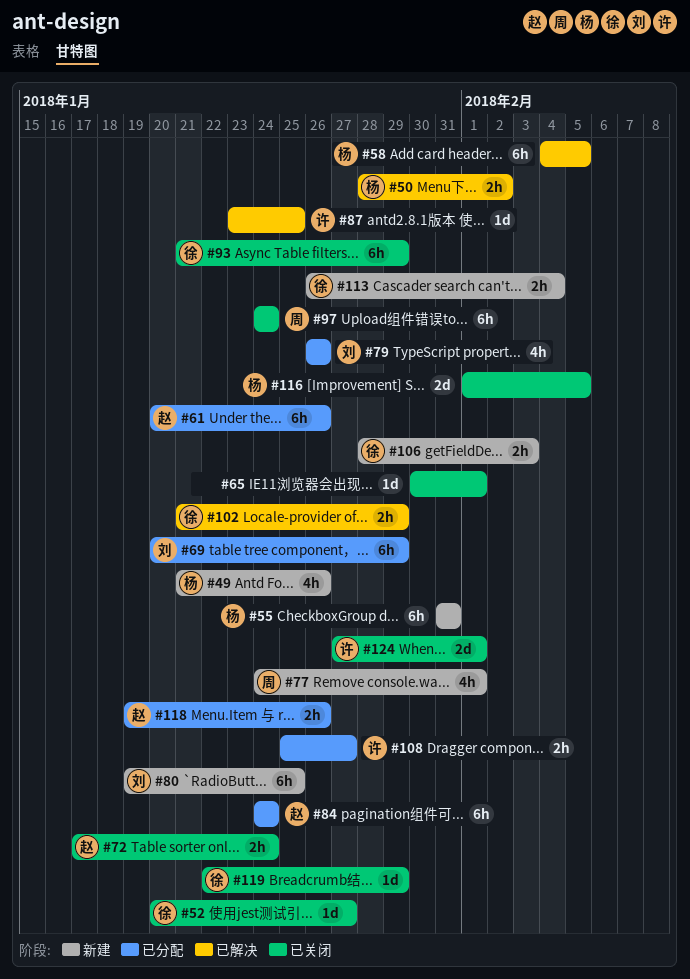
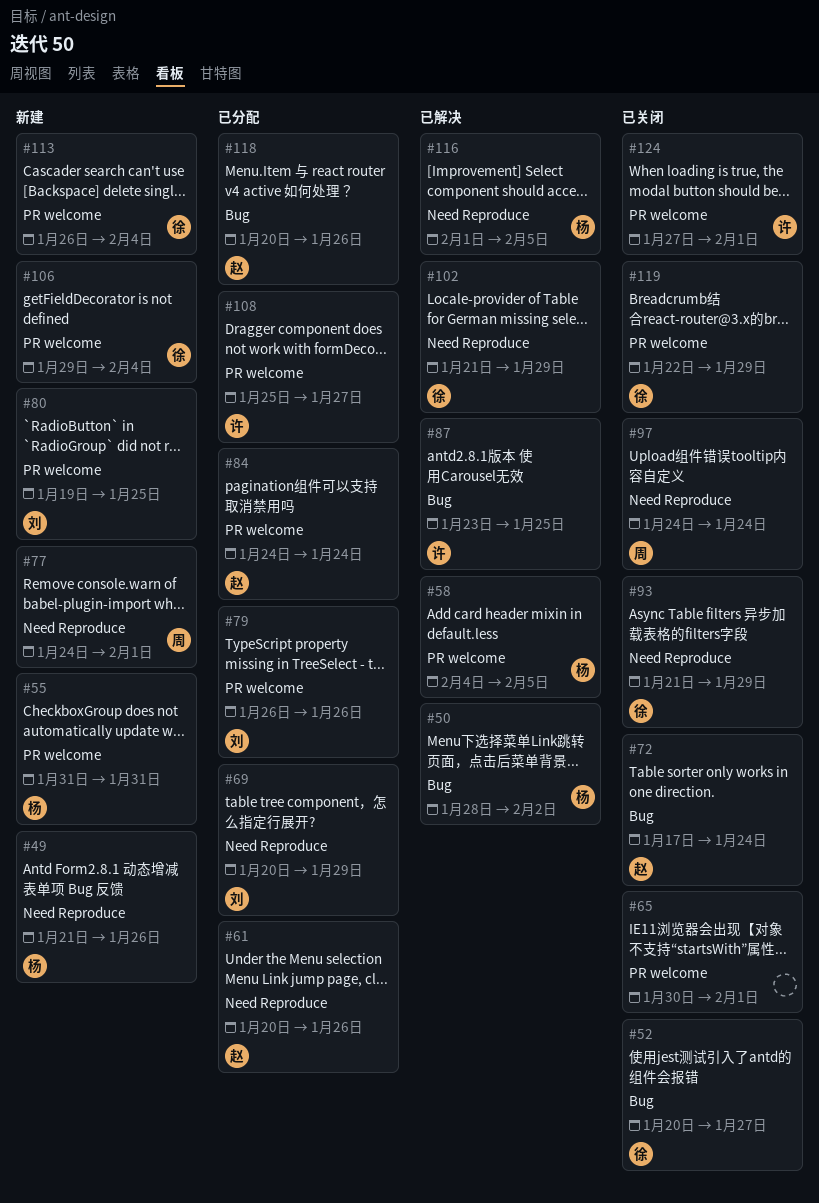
#106, start: Jan 28 -> Jan 29
#106, due: Feb 3 -> Feb 4
#116, status: 已关闭 -> 已解决
#118, start: Jan 19 -> Jan 20

